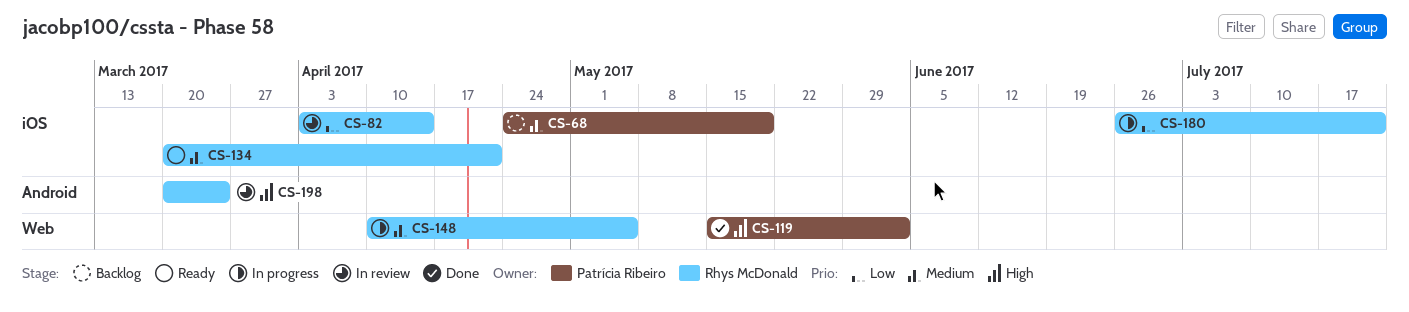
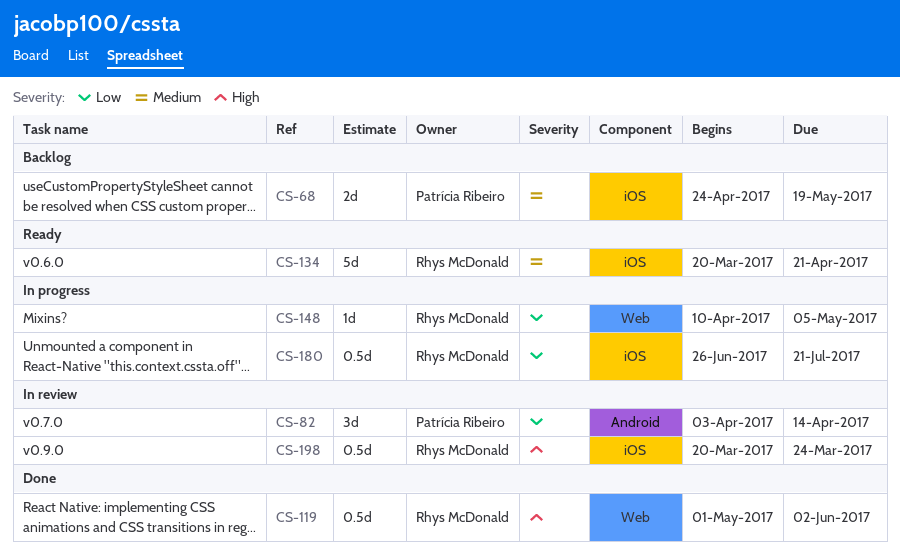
CS-82, owner: Rhys McDonald -> Patrícia Ribeiro
CS-82, label: iOS -> Android
CS-119, owner: Patrícia Ribeiro -> Rhys McDonald
CS-119, start: May 15 -> May 1
CS-148, priority: Medium -> Low
CS-198, label: Android -> iOS

